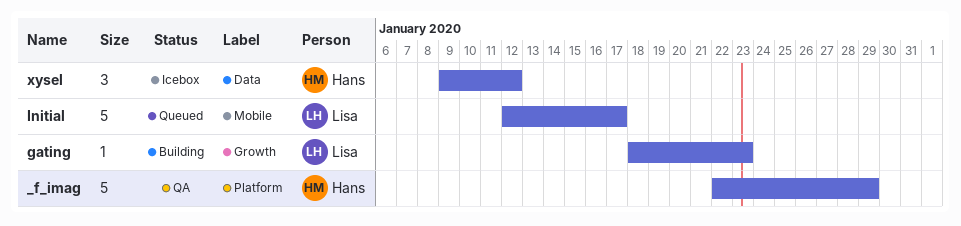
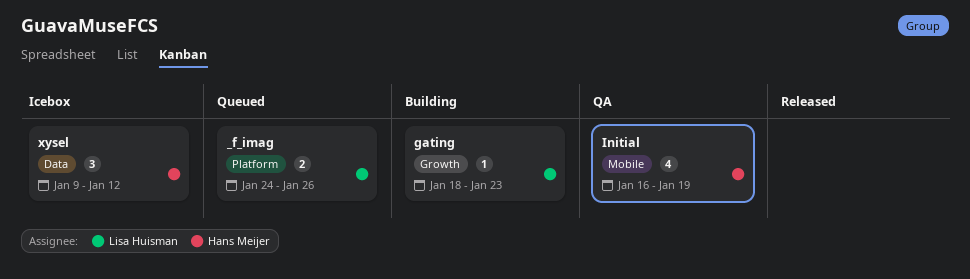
_f_imag, status: QA -> Queued
_f_imag, owner: Hans Meijer -> Lisa Huisman
_f_imag, estimate: 5 -> 2
_f_imag, start: Jan 22 -> Jan 24
_f_imag, due: Jan 29 -> Jan 26
Initial, status: Queued -> QA
Initial, owner: Lisa Huisman -> Hans Meijer
Initial, estimate: 5 -> 4
Initial, start: Jan 12 -> Jan 16
Initial, due: Jan 17 -> Jan 19

